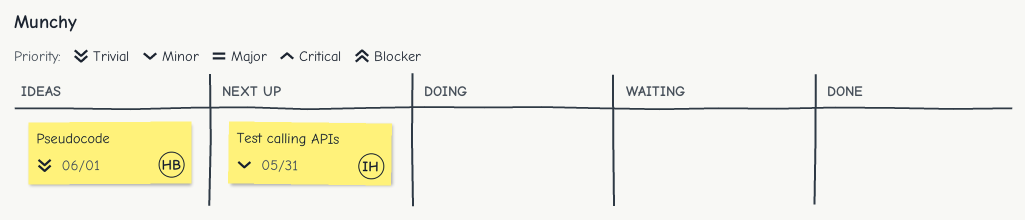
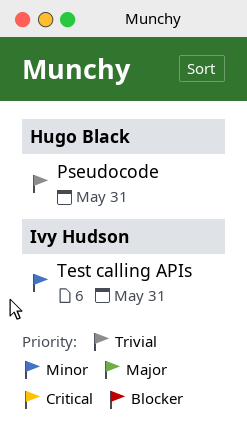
Pseudocode, due: Jun 1 -> May 31

